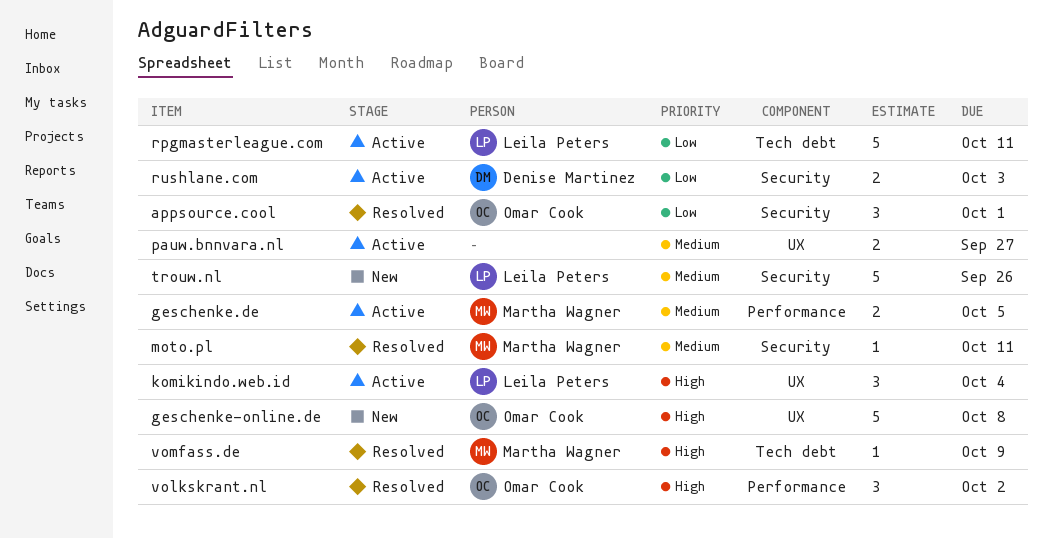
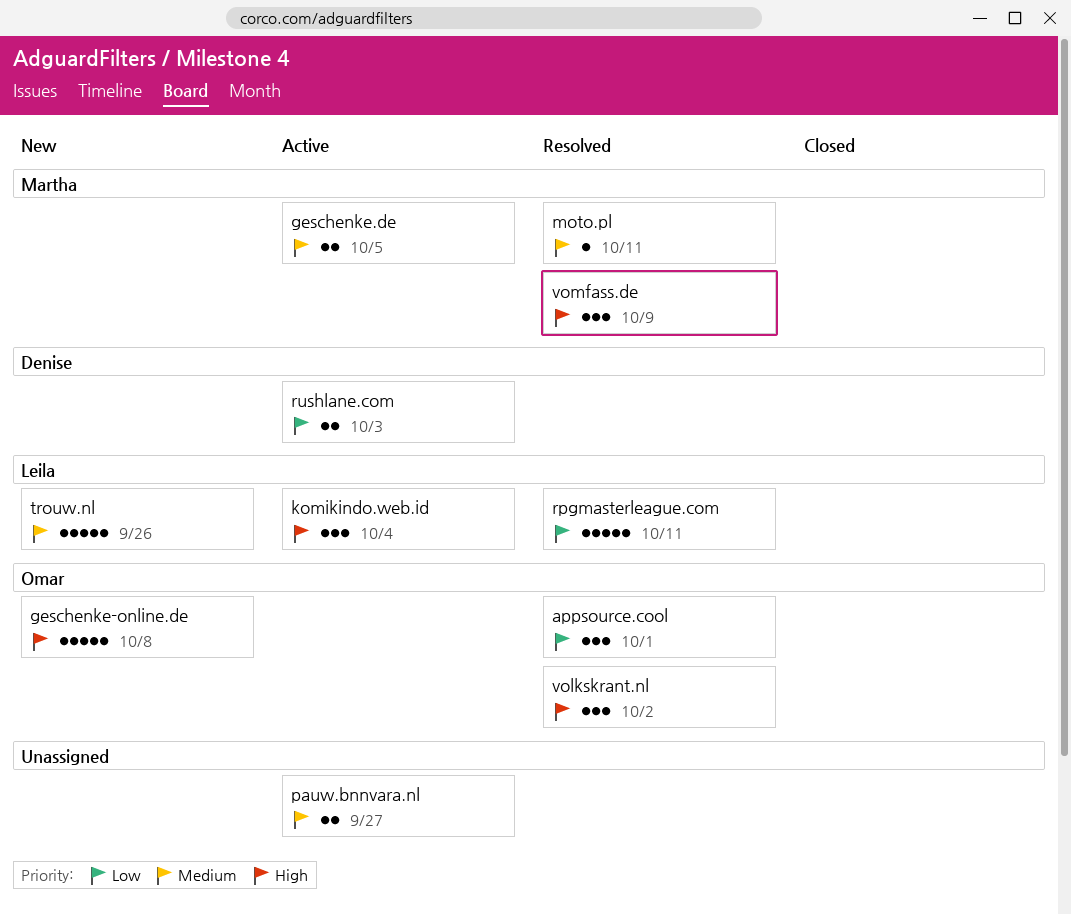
rpgmasterleague.com, status: Active -> Resolved
vomfass.de, estimate: 1 -> 3

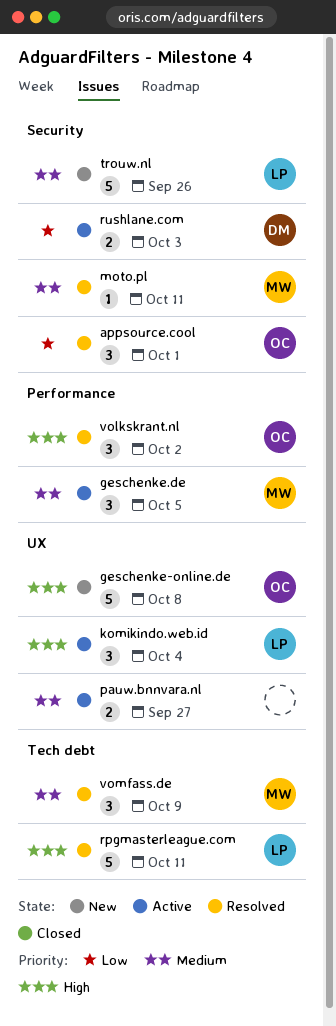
geschenke.de, estimate: 2 -> 3
rpgmasterleague.com, priority: Low -> High
vomfass.de, priority: High -> Medium

